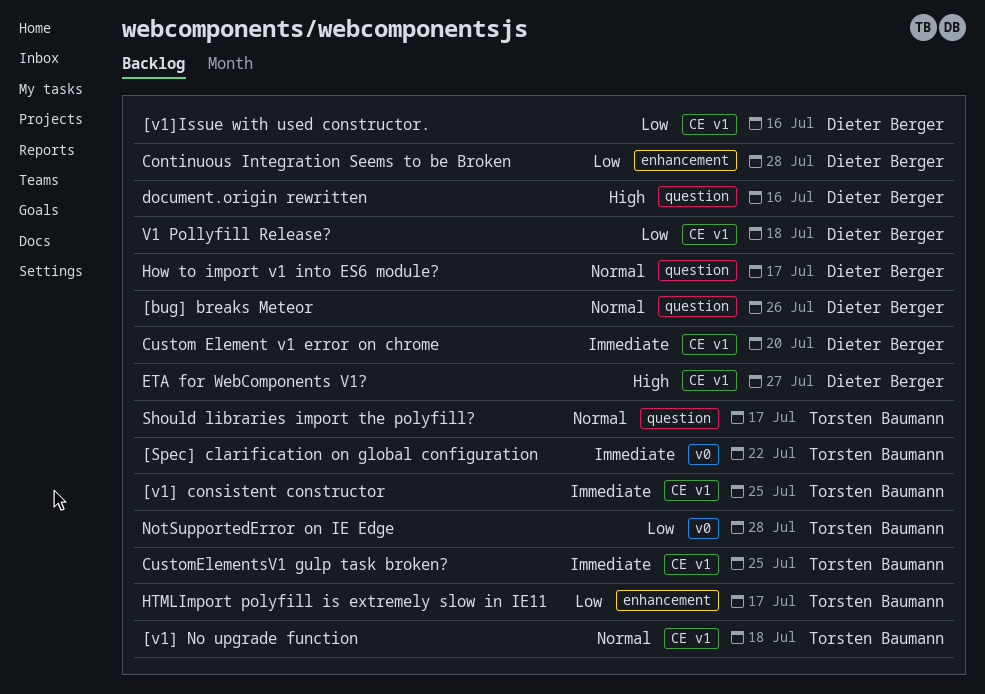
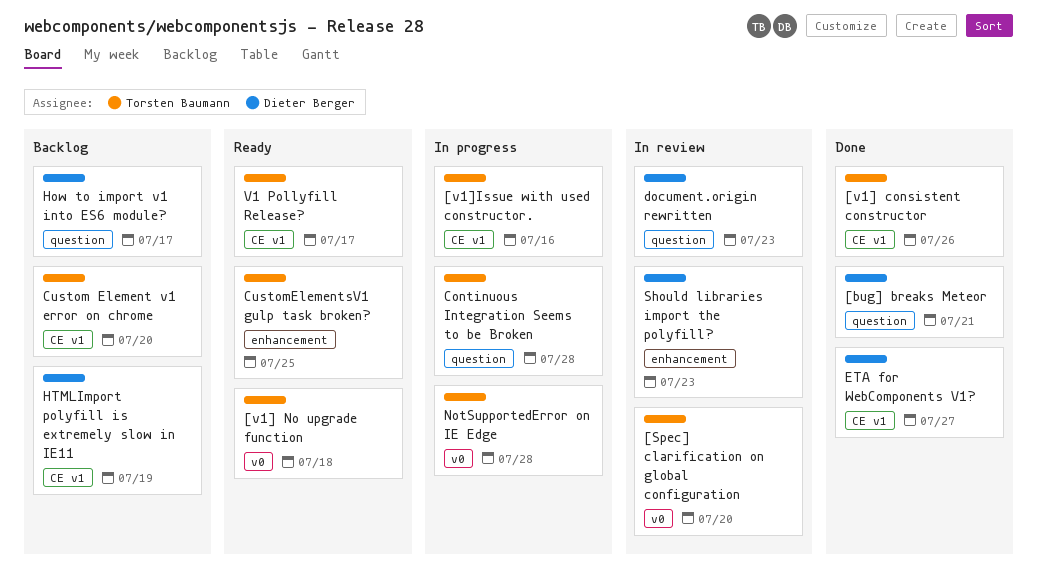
[bug] breaks Meteor, due: Jul 26 -> Jul 21
[Spec] clarification on global configuration, due: Jul 22 -> Jul 20
[v1] consistent constructor, due: Jul 25 -> Jul 26
[v1] No upgrade function, label: CE v1 -> v0
[v1]Issue with used constructor., owner: Dieter Berger -> Torsten Baumann
Continuous Integration Seems to be Broken, owner: Dieter Berger -> Torsten Baumann
Continuous Integration Seems to be Broken, label: enhancement -> question
Custom Element v1 error on chrome, owner: Dieter Berger -> Torsten Baumann
CustomElementsV1 gulp task broken?, label: CE v1 -> enhancement
document.origin rewritten, due: Jul 16 -> Jul 23
HTMLImport polyfill is extremely slow in IE11, owner: Torsten Baumann -> Dieter Berger
HTMLImport polyfill is extremely slow in IE11, label: enhancement -> CE v1
HTMLImport polyfill is extremely slow in IE11, due: Jul 17 -> Jul 19
Should libraries import the polyfill?, owner: Torsten Baumann -> Dieter Berger
Should libraries import the polyfill?, label: question -> enhancement
Should libraries import the polyfill?, due: Jul 17 -> Jul 23
V1 Pollyfill Release?, owner: Dieter Berger -> Torsten Baumann
V1 Pollyfill Release?, due: Jul 18 -> Jul 17

